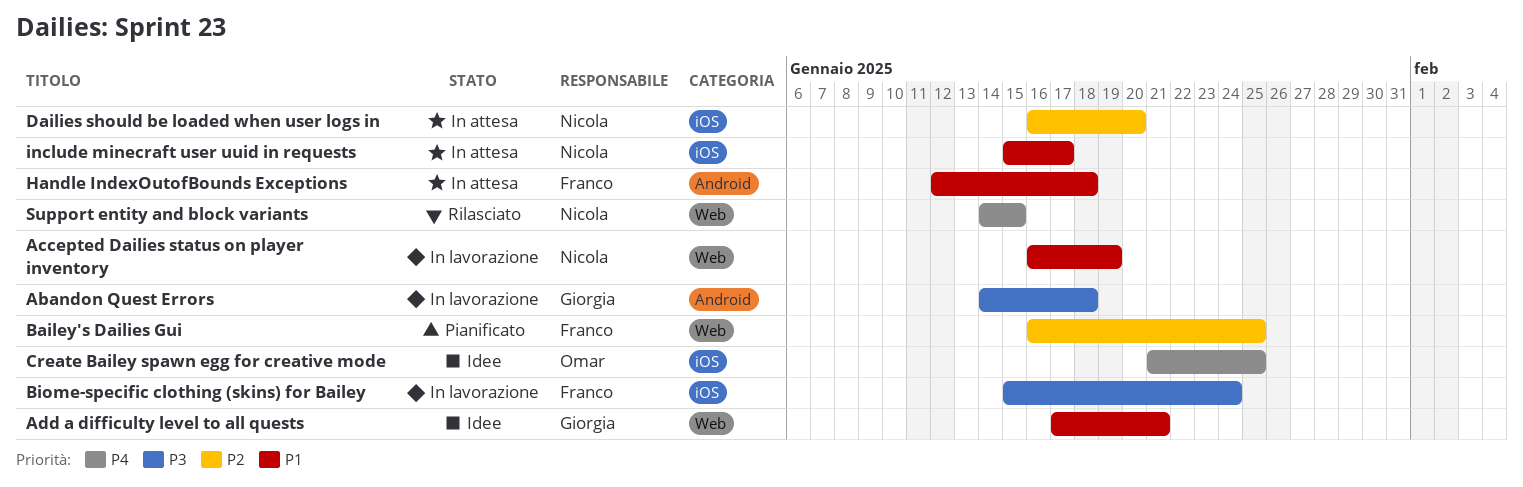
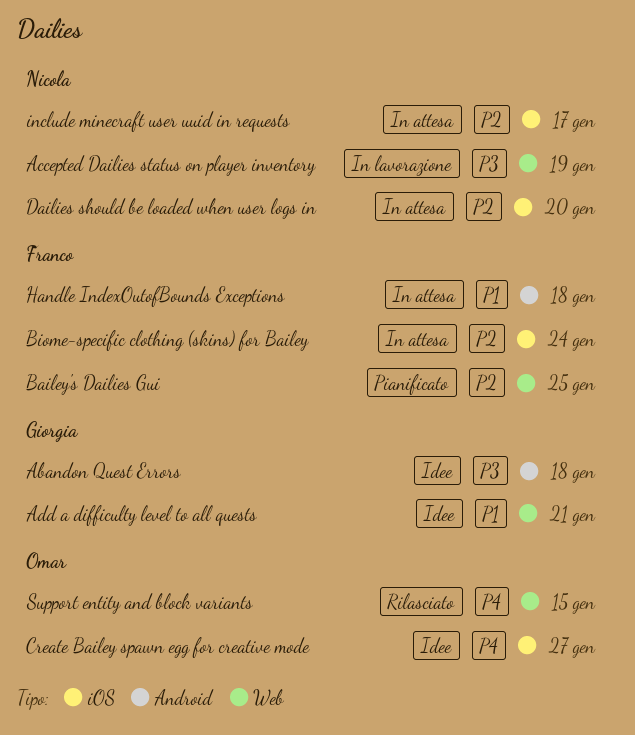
Abandon Quest Errors, status: In lavorazione -> Idee
Accepted Dailies status on player inventory, priority: P1 -> P3
Biome-specific clothing (skins) for Bailey, status: In lavorazione -> In attesa
Biome-specific clothing (skins) for Bailey, priority: P3 -> P2
Create Bailey spawn egg for creative mode, due: Jan 25 -> Jan 27
include minecraft user uuid in requests, priority: P1 -> P2
Support entity and block variants, owner: Nicola -> Omar

